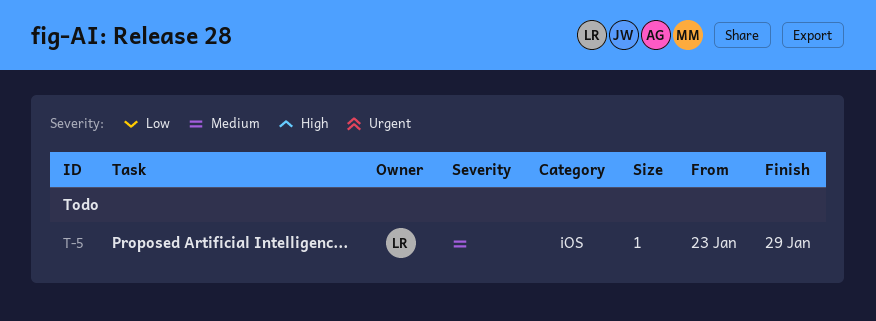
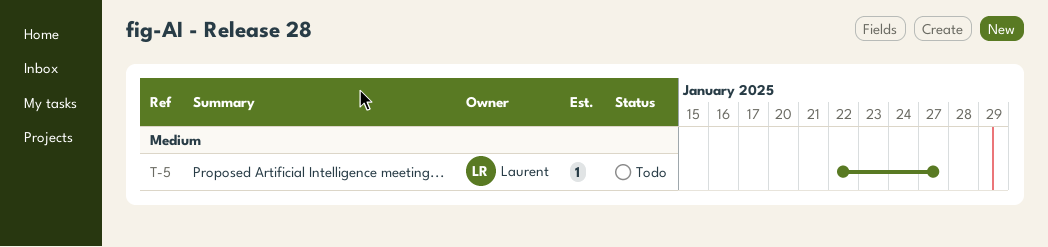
T-5, start: Jan 23 -> Jan 22
T-5, due: Jan 29 -> Jan 27

